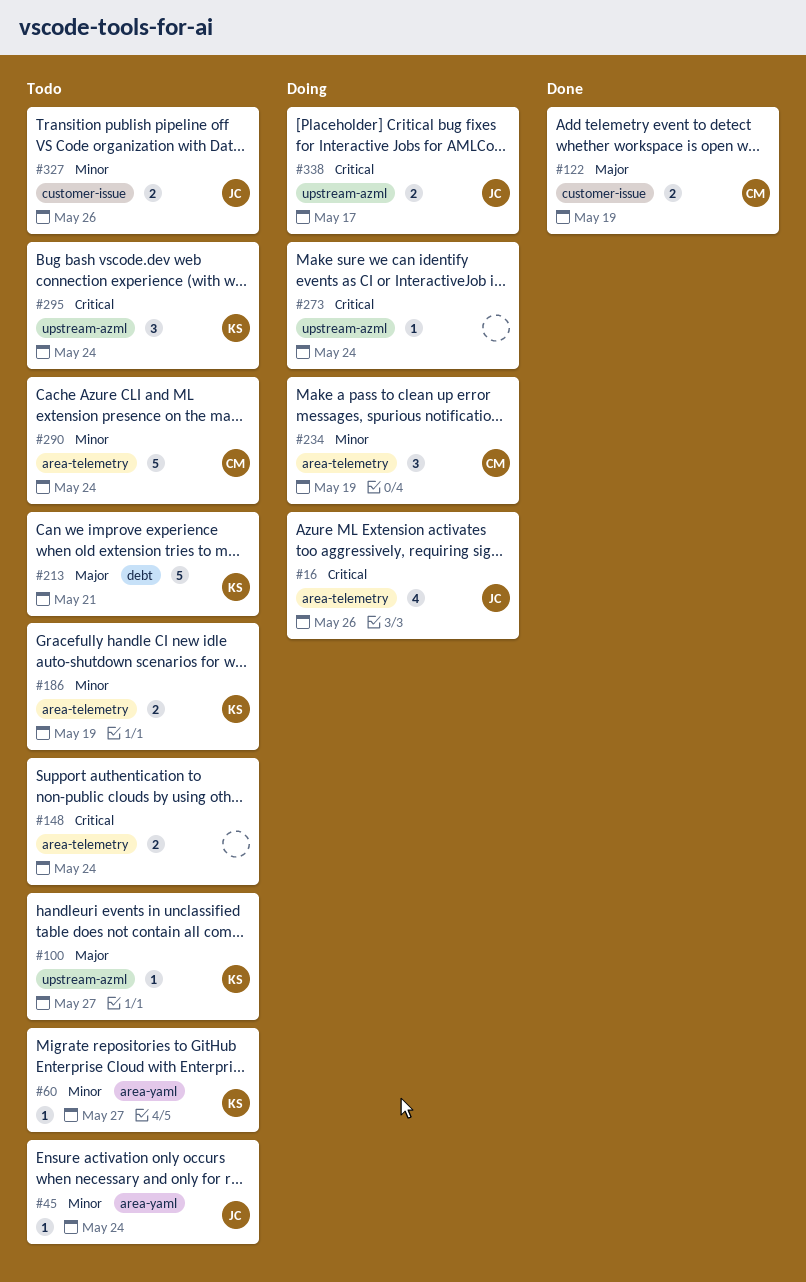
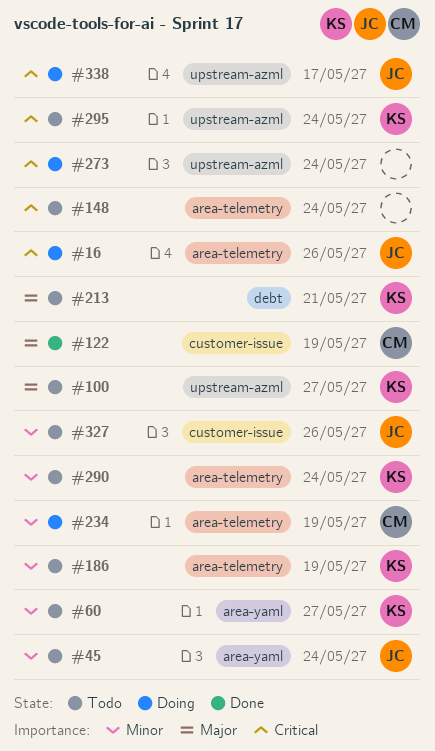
#290, owner: CM -> KS

